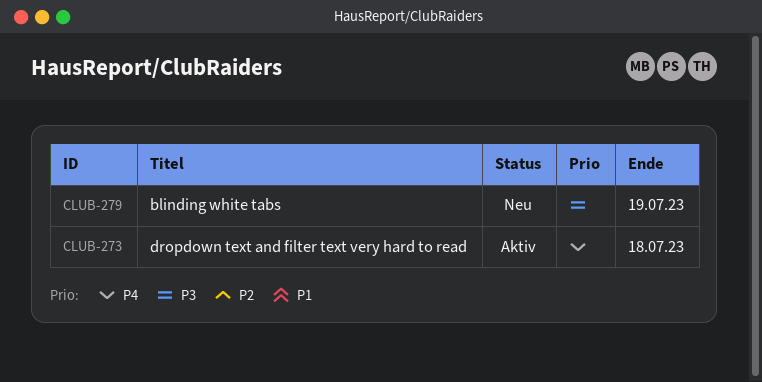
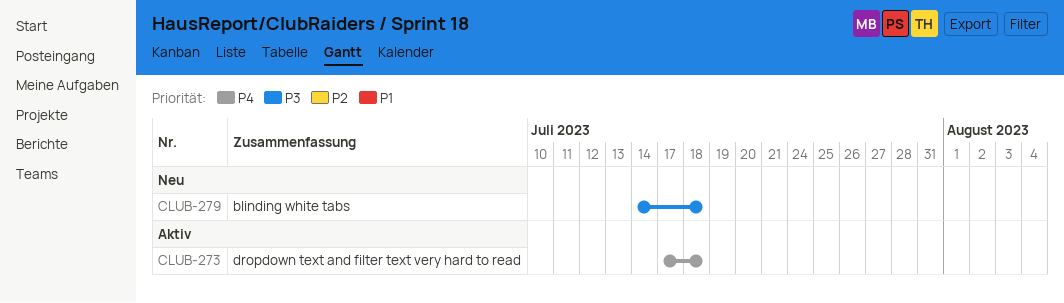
CLUB-279, due: Jul 19 -> Jul 18

